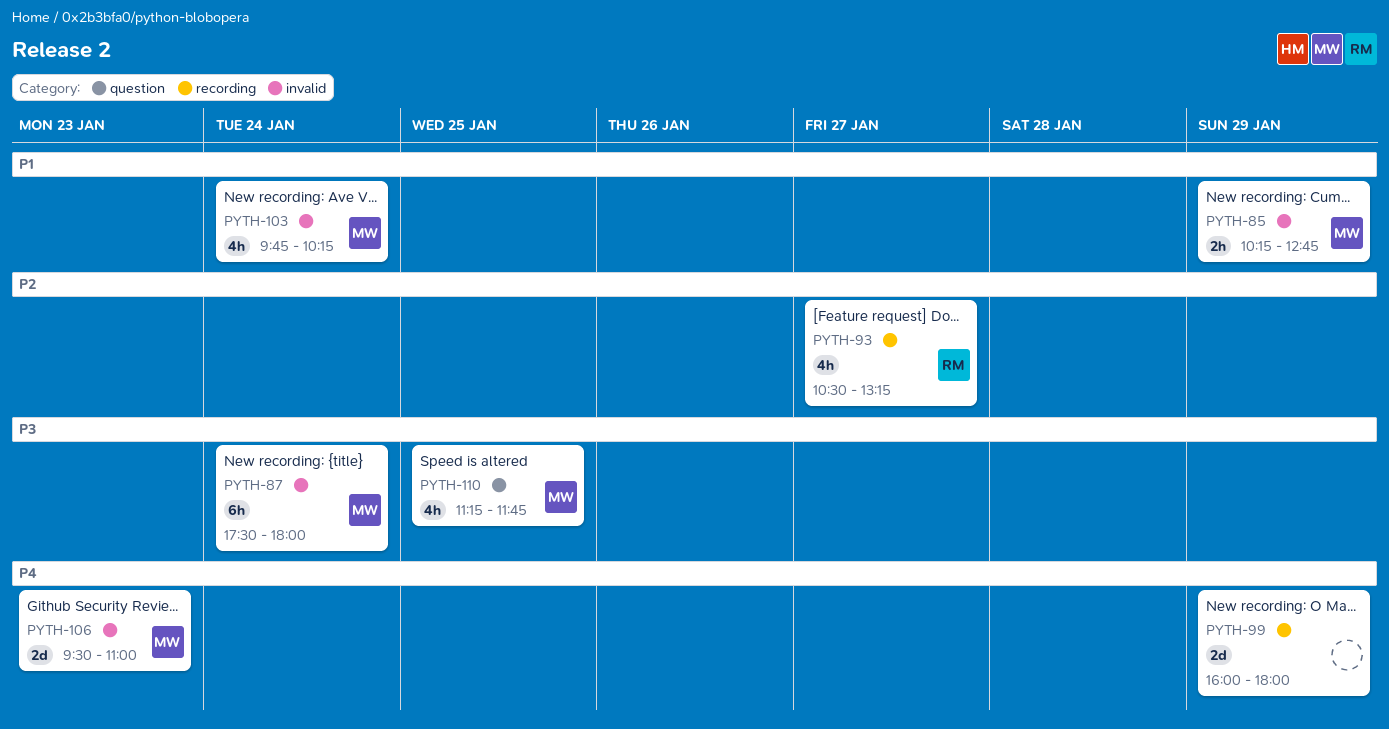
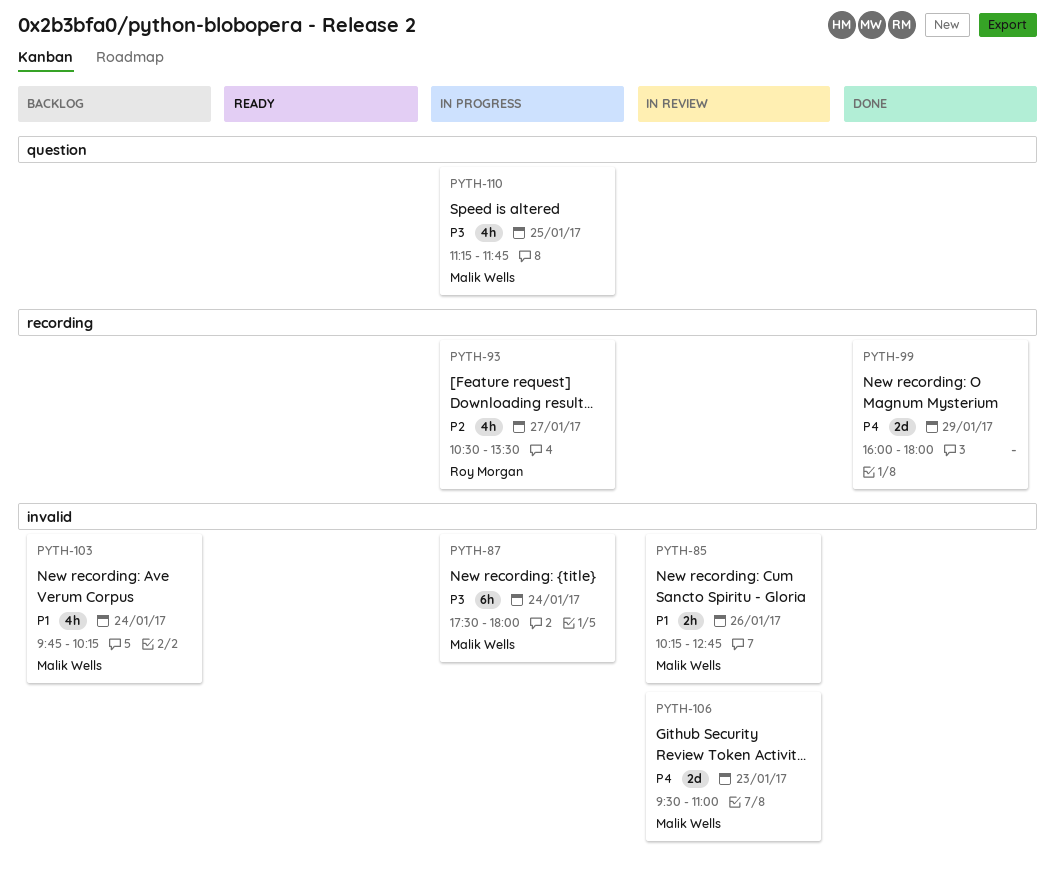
PYTH-85, day: Jan 29 -> Jan 26
PYTH-93, ends: 13:15 -> 13:30

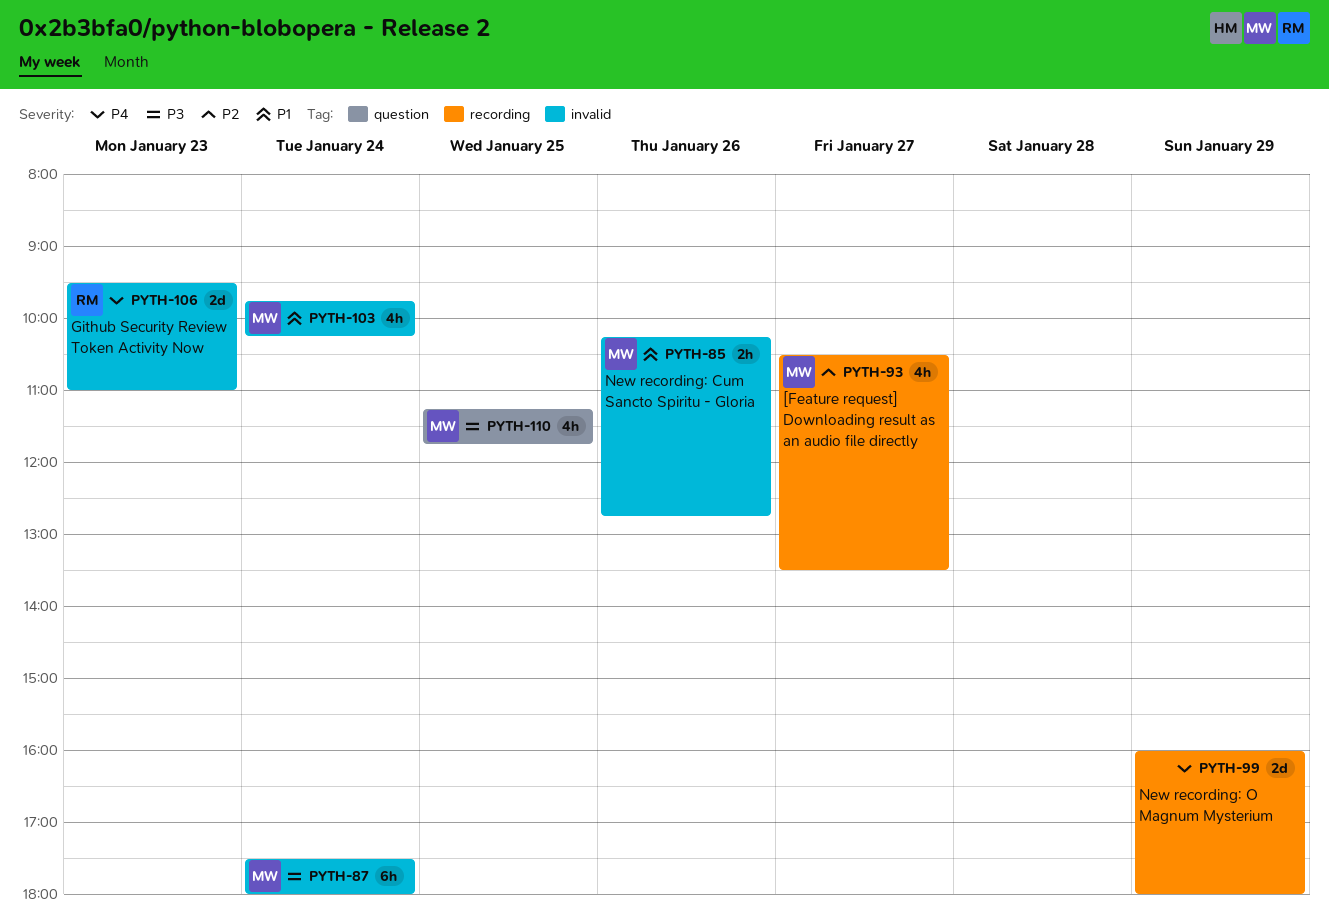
PYTH-93, owner: Roy Morgan -> Malik Wells
PYTH-106, owner: Malik Wells -> Roy Morgan

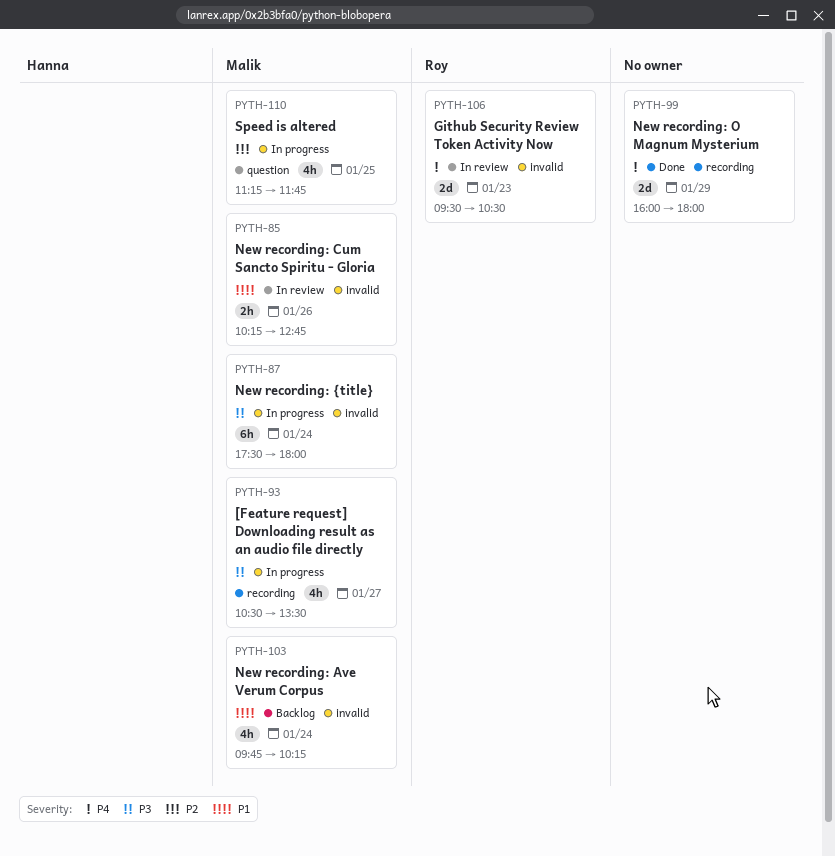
PYTH-93, priority: P2 -> P3
PYTH-106, ends: 11:00 -> 10:30
PYTH-110, priority: P3 -> P2

